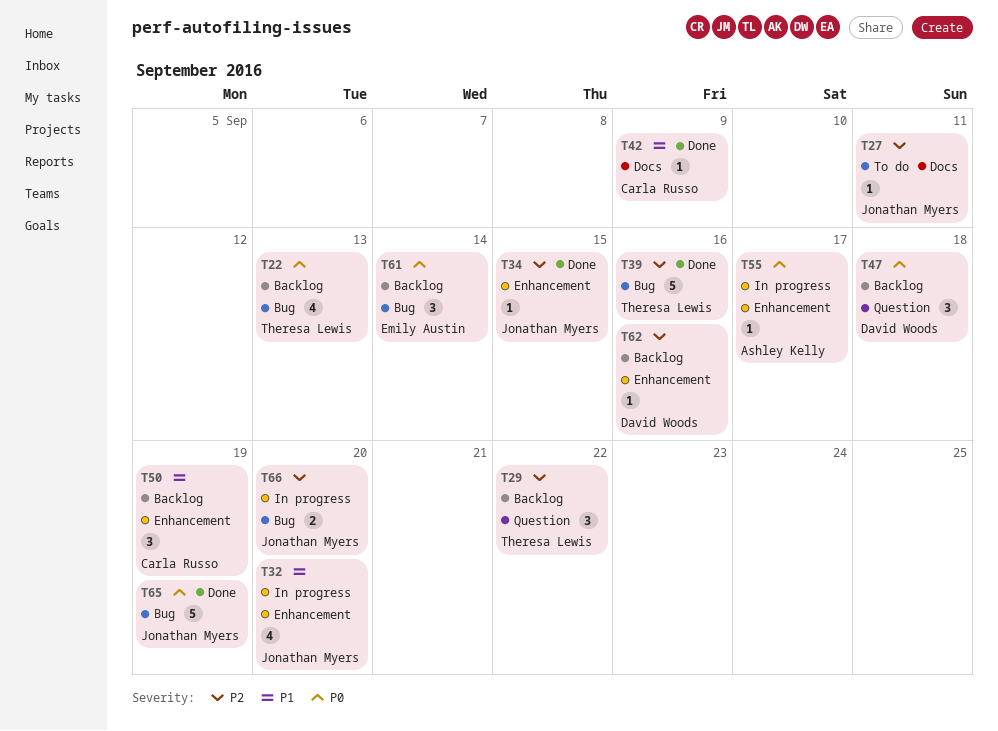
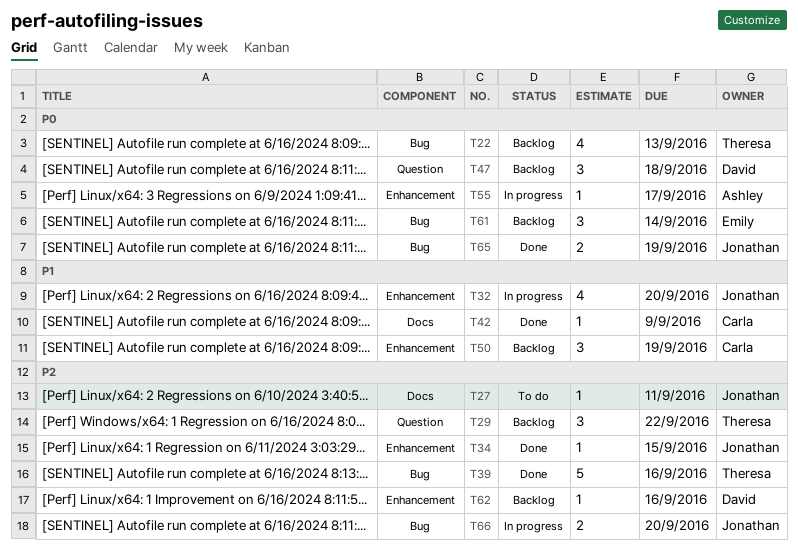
T65, estimate: 5 -> 2

